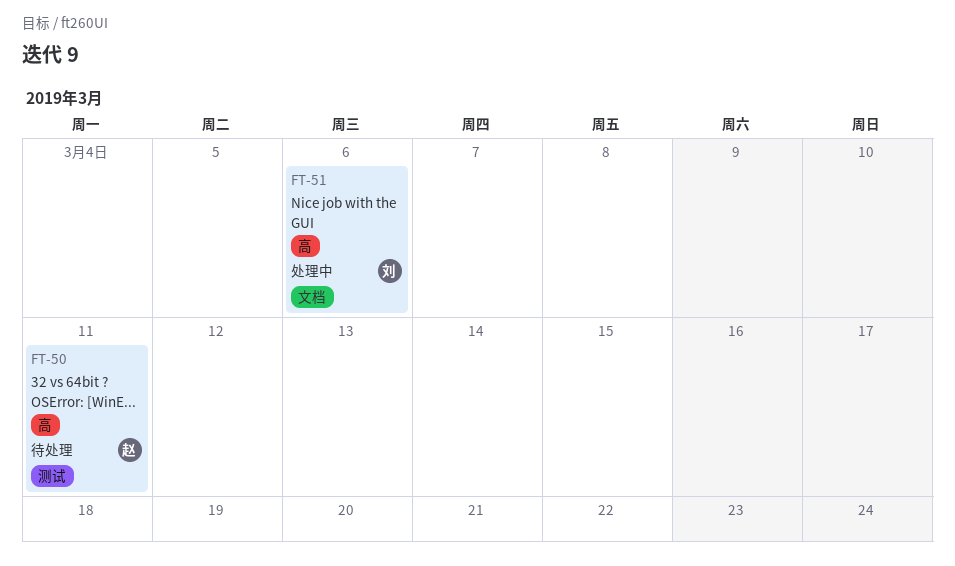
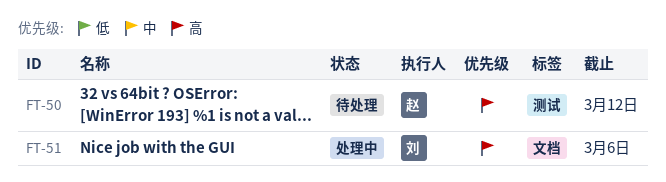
FT-50, due: Mar 11 -> Mar 12

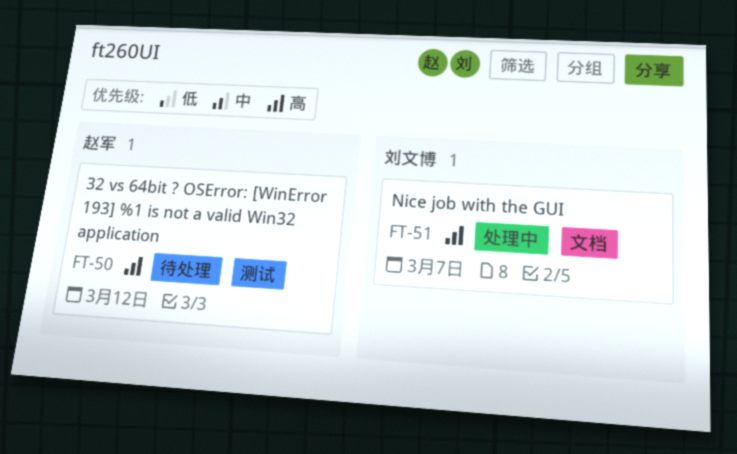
FT-51, due: Mar 6 -> Mar 7

